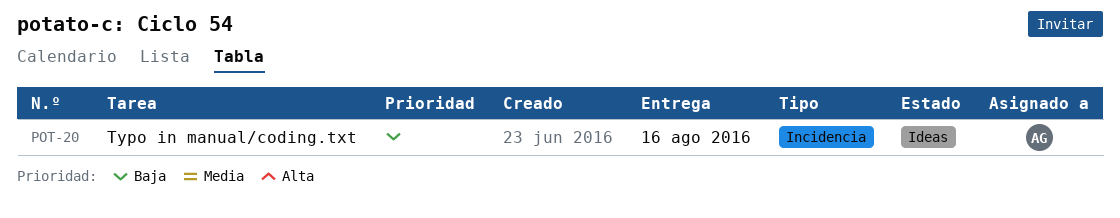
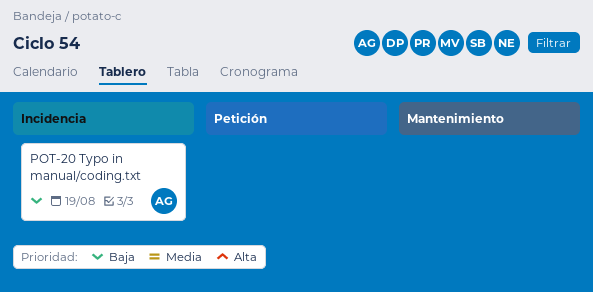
POT-20, due: Aug 16 -> Aug 19

